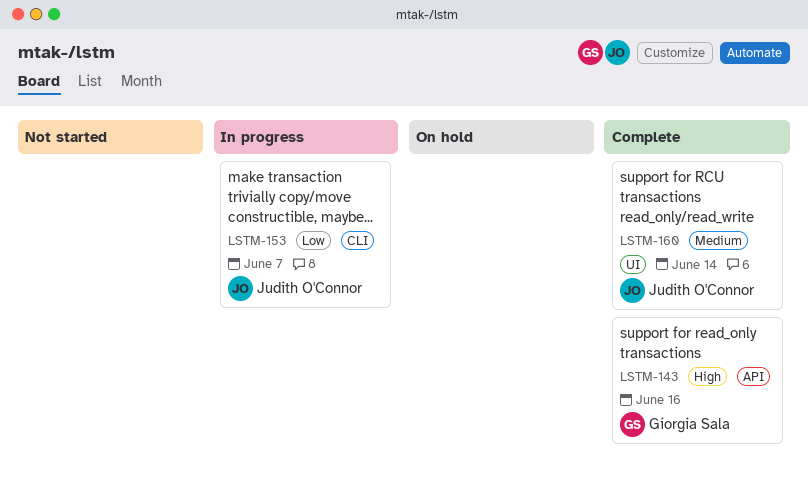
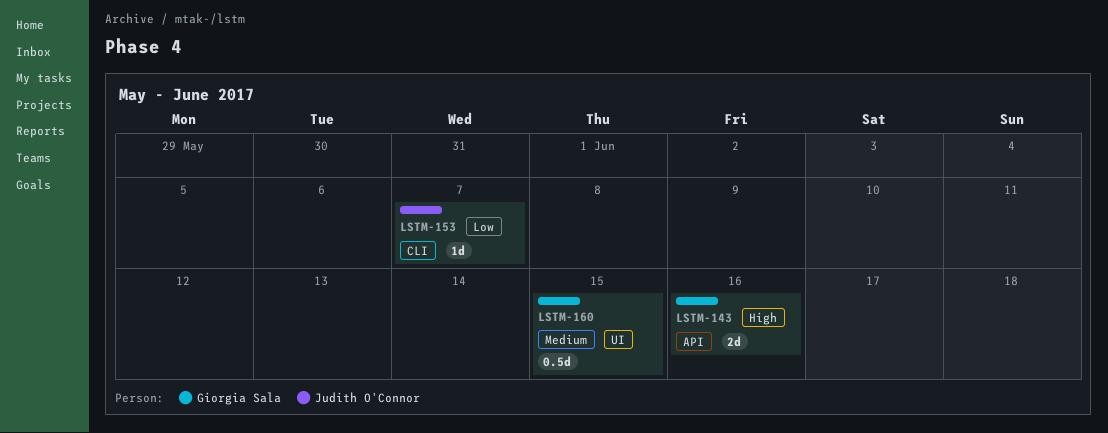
LSTM-160, owner: Judith O'Connor -> Giorgia Sala
LSTM-160, due: Jun 14 -> Jun 15

